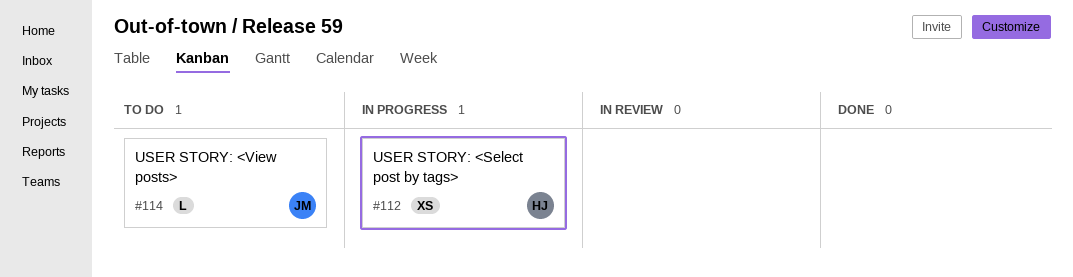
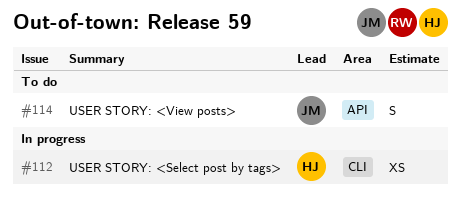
#114, estimate: L -> S

